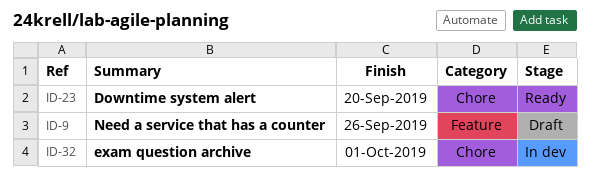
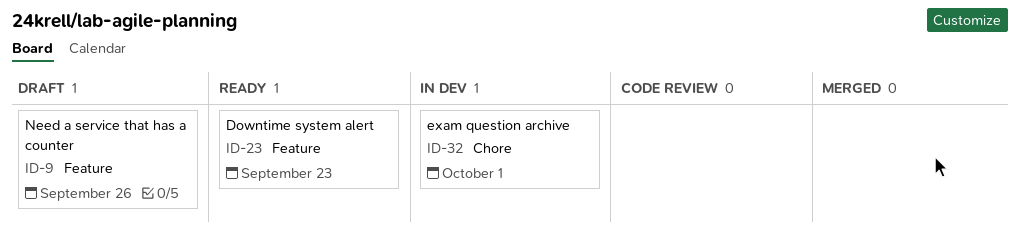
ID-23, label: Chore -> Feature
ID-23, due: Sep 20 -> Sep 23

